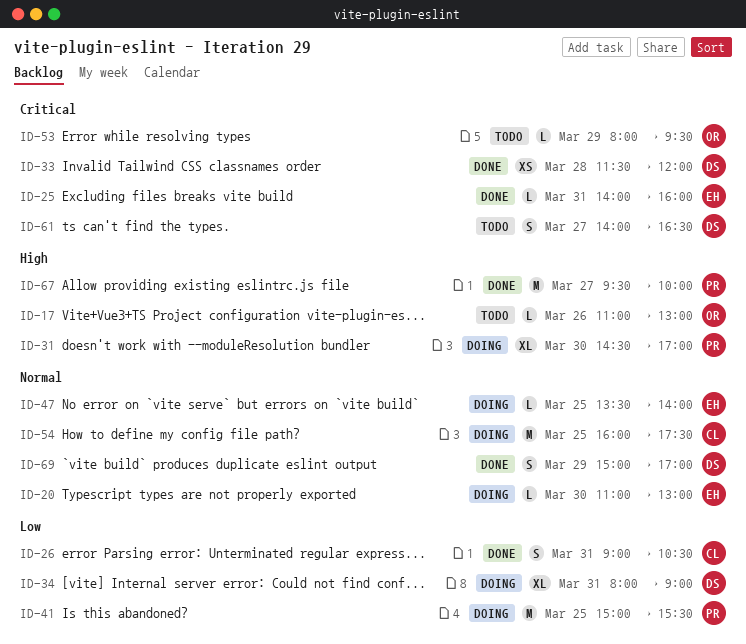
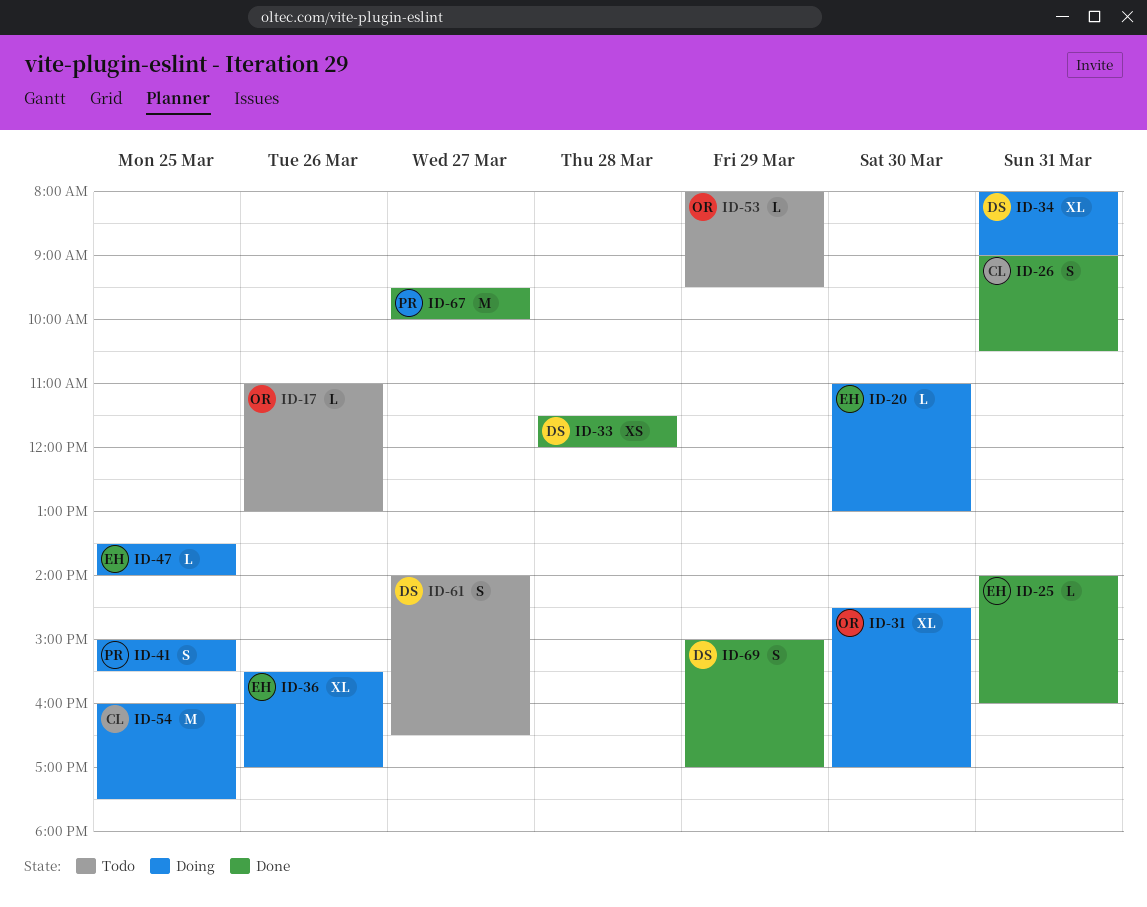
ID-31, owner: PR -> OR
ID-36: none -> present
ID-41, estimate: M -> S

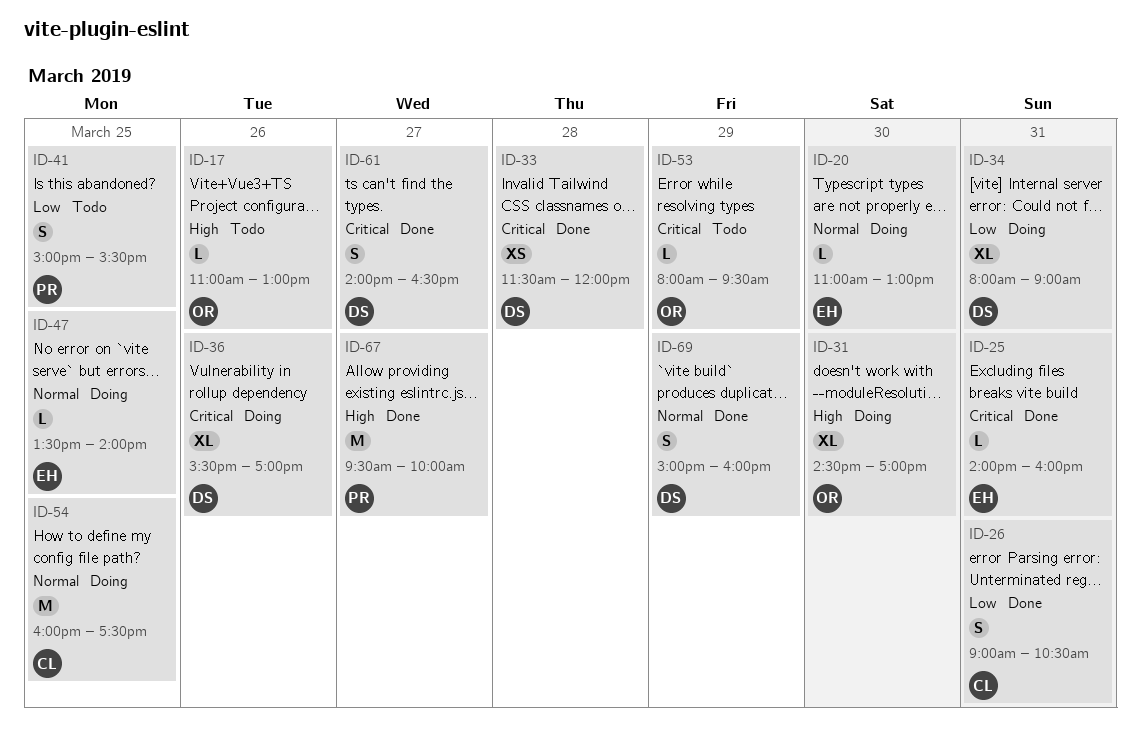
ID-36, owner: EH -> DS
ID-41, status: Doing -> Todo
ID-61, status: Todo -> Done
ID-69, ends: 17:00 -> 16:00

